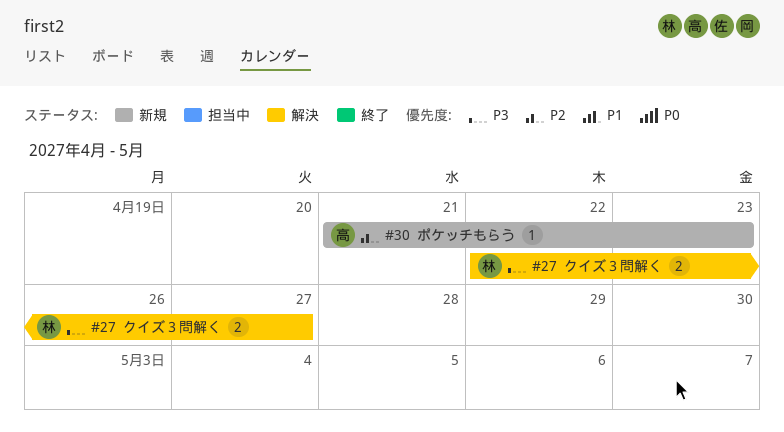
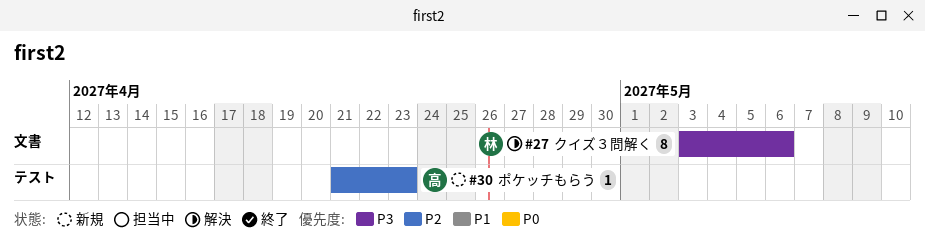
#27, estimate: 2 -> 8
#27, start: Apr 22 -> May 3
#27, due: Apr 27 -> May 6

